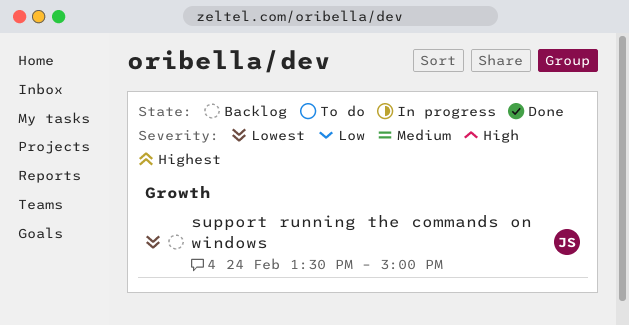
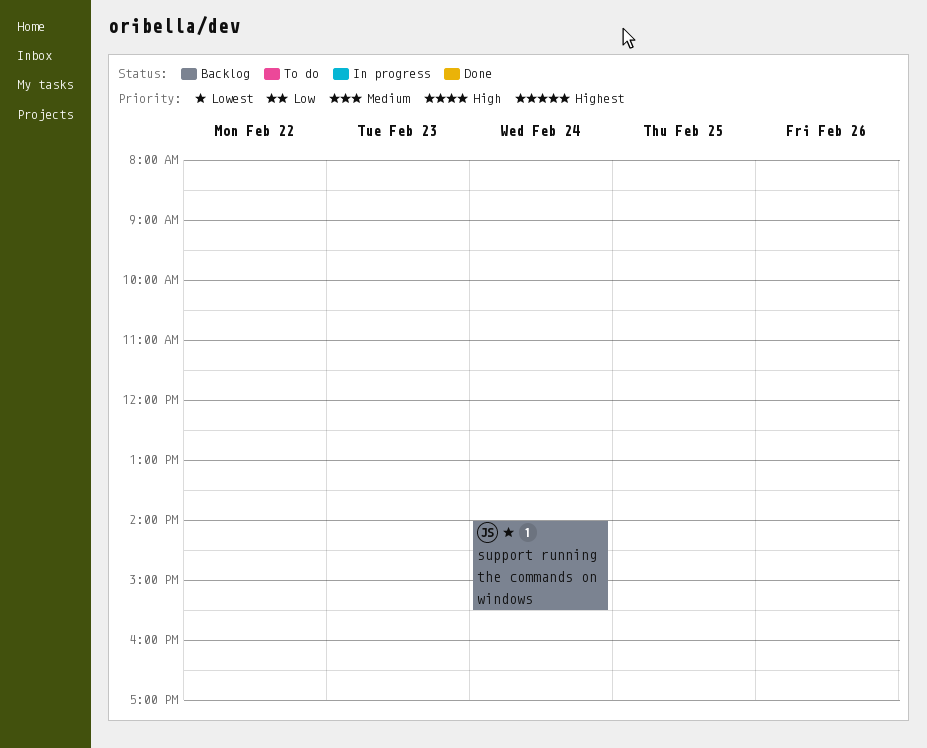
support running the commands on windows, begins: 13:30 -> 14:00
support running the commands on windows, ends: 15:00 -> 15:30

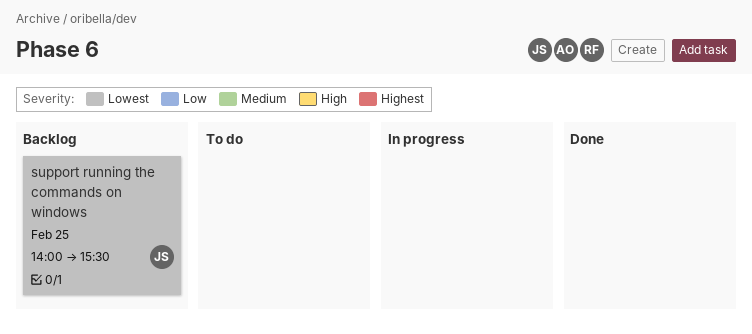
support running the commands on windows, day: Feb 24 -> Feb 25

